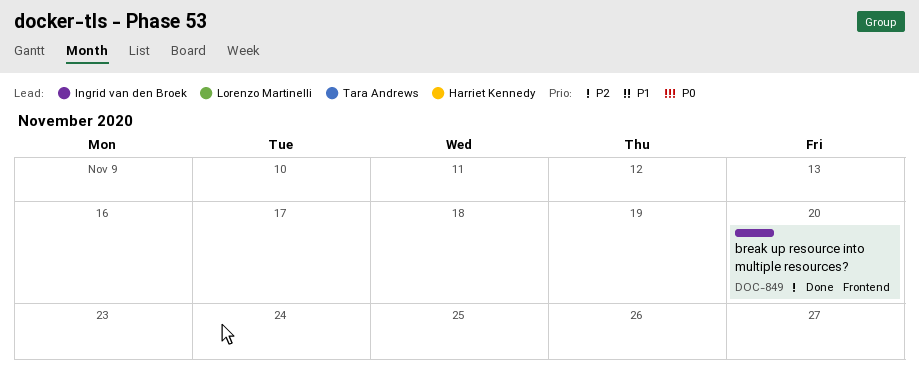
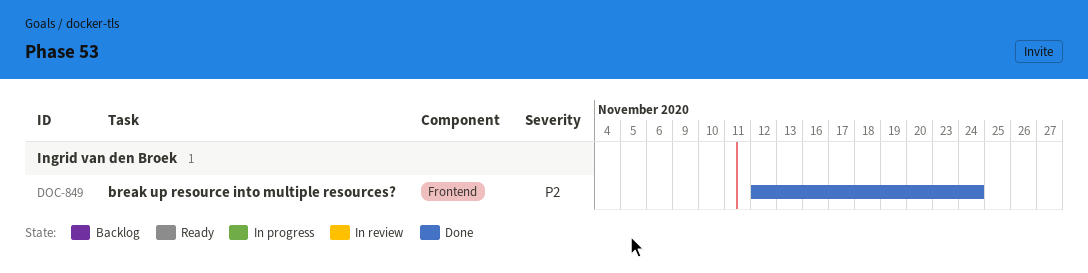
DOC-849, due: Nov 20 -> Nov 24

